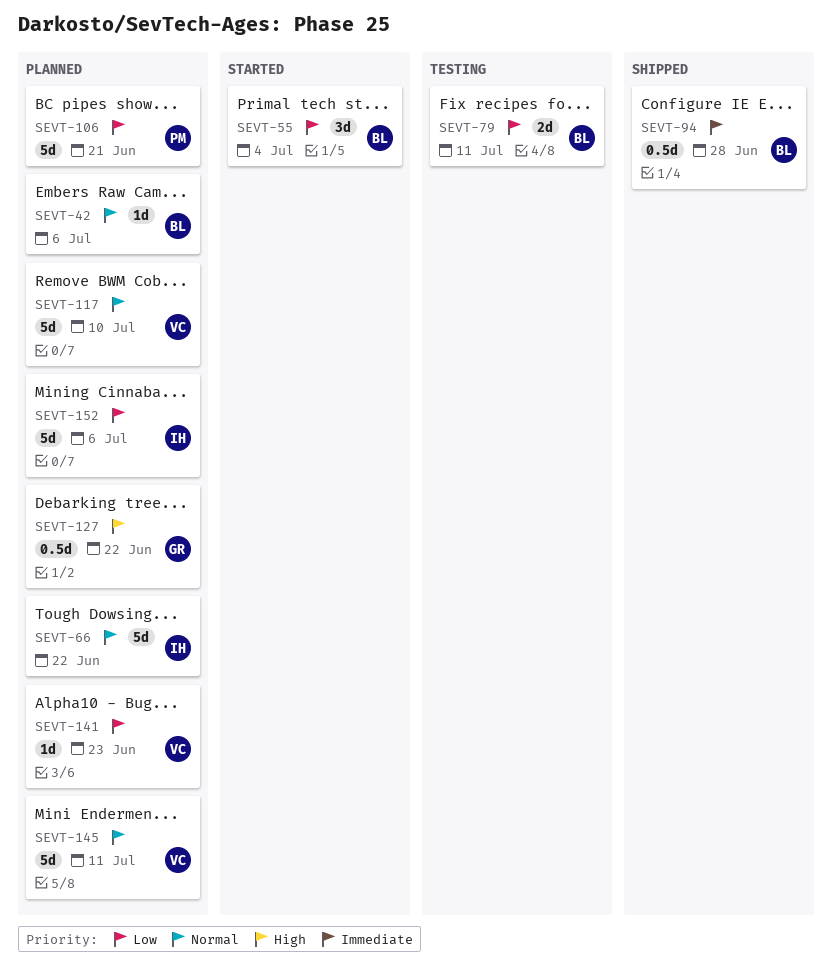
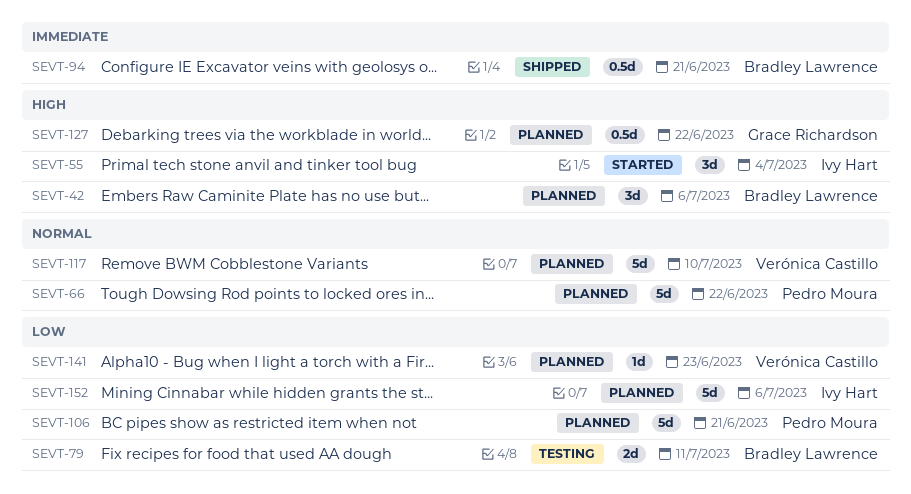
SEVT-42, priority: Normal -> High
SEVT-42, estimate: 1d -> 3d
SEVT-55, owner: Bradley Lawrence -> Ivy Hart
SEVT-55, priority: Low -> High
SEVT-66, owner: Ivy Hart -> Pedro Moura
SEVT-94, due: Jun 28 -> Jun 21
SEVT-145: present -> none

